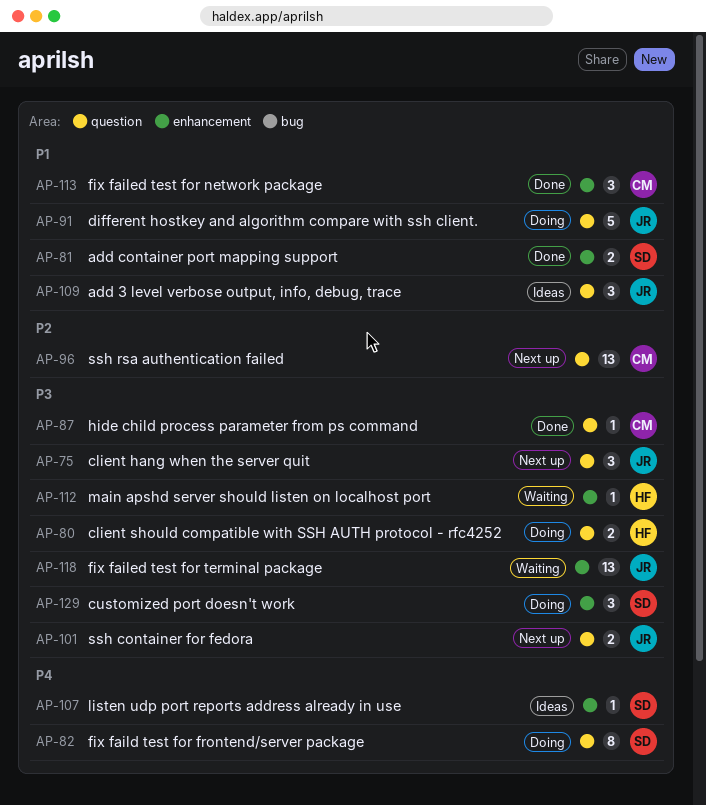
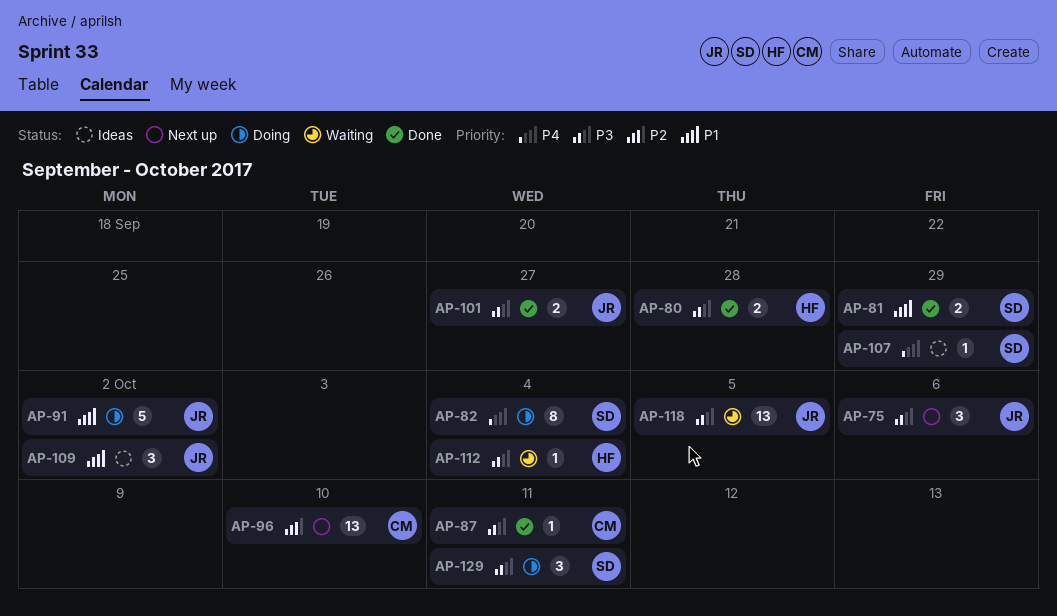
AP-80, status: Doing -> Done
AP-101, status: Next up -> Done
AP-113: present -> none

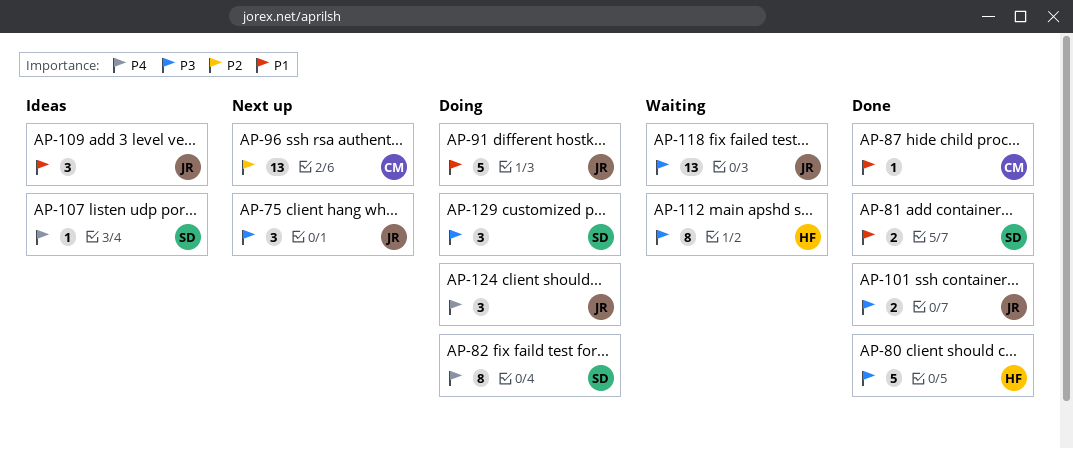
AP-80, estimate: 2 -> 5
AP-87, priority: P3 -> P1
AP-112, estimate: 1 -> 8
AP-124: none -> present

